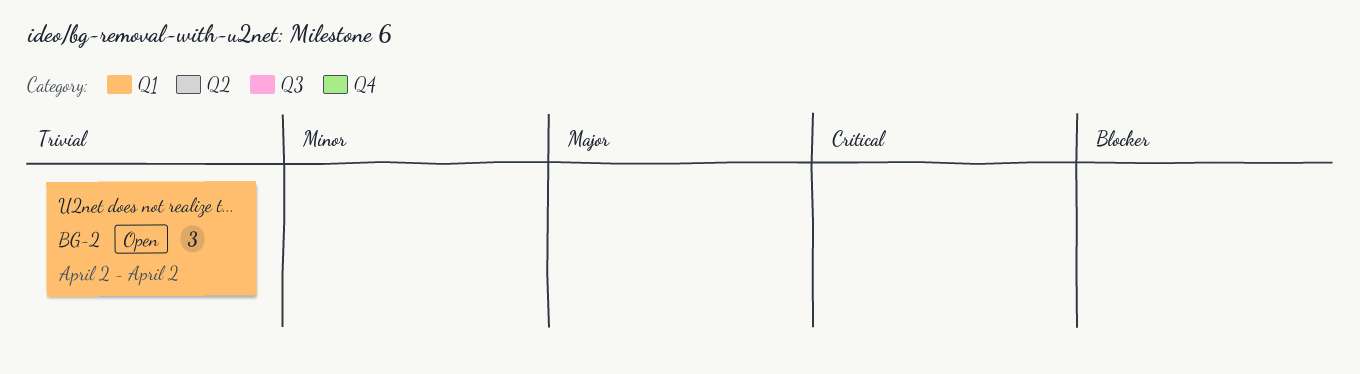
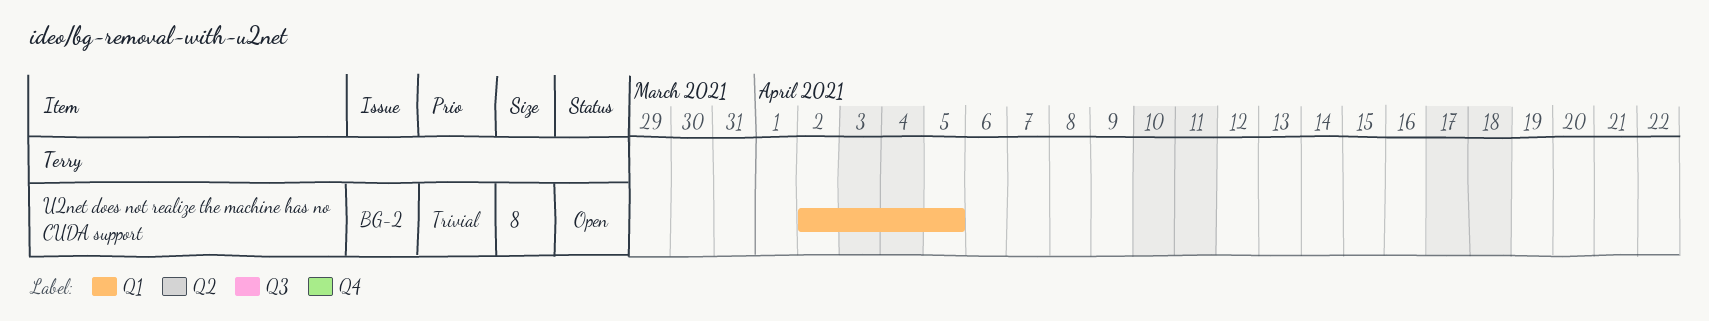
BG-2, estimate: 3 -> 8
BG-2, due: Apr 2 -> Apr 5

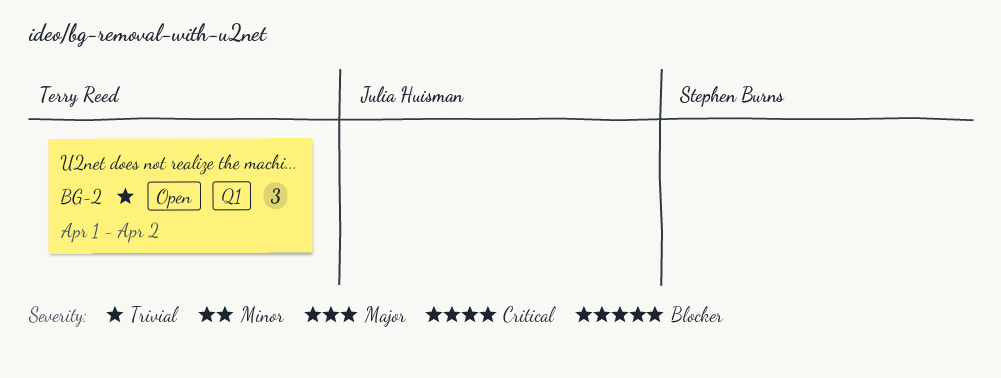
BG-2, estimate: 8 -> 3
BG-2, start: Apr 2 -> Apr 1
BG-2, due: Apr 5 -> Apr 2

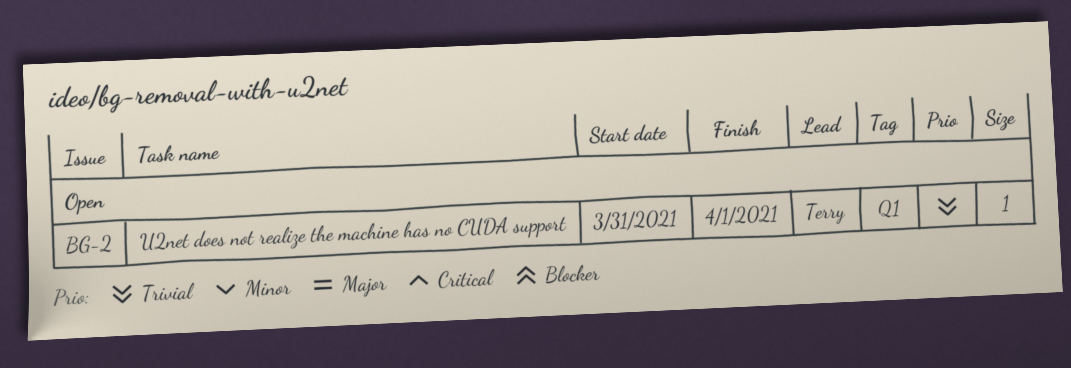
BG-2, estimate: 3 -> 1
BG-2, start: Apr 1 -> Mar 31
BG-2, due: Apr 2 -> Apr 1

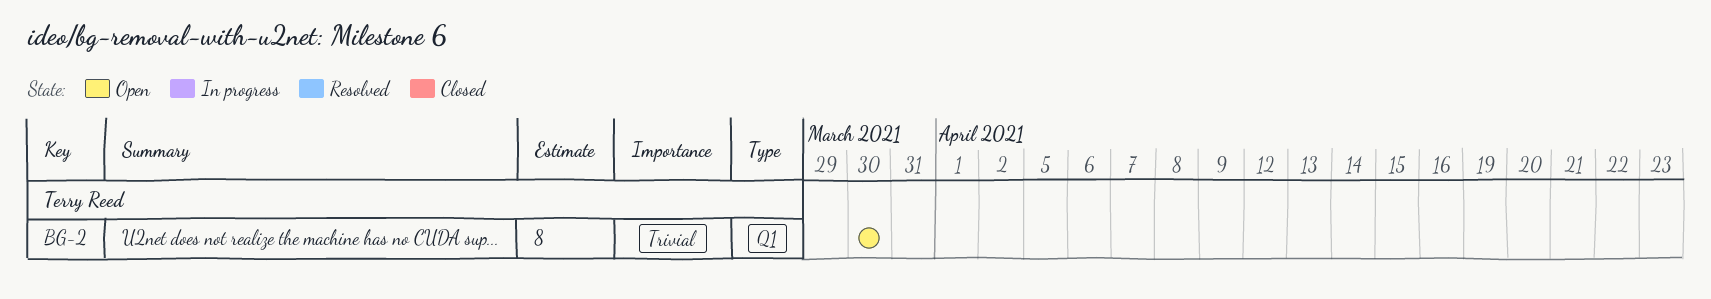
BG-2, estimate: 1 -> 8
BG-2, start: Mar 31 -> Mar 30
BG-2, due: Apr 1 -> Mar 30

